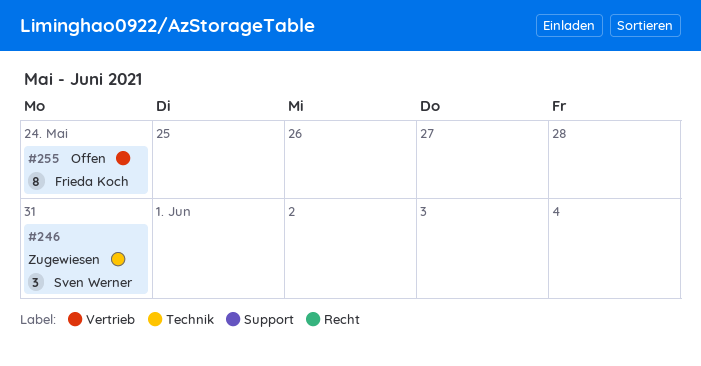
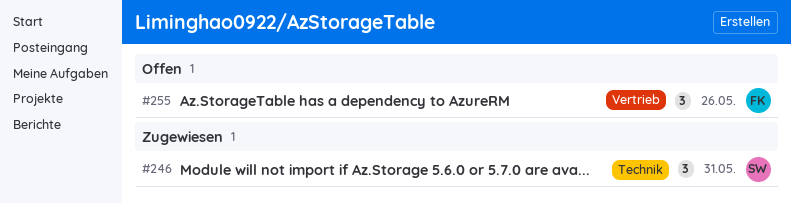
#255, estimate: 8 -> 3
#255, due: May 24 -> May 26

